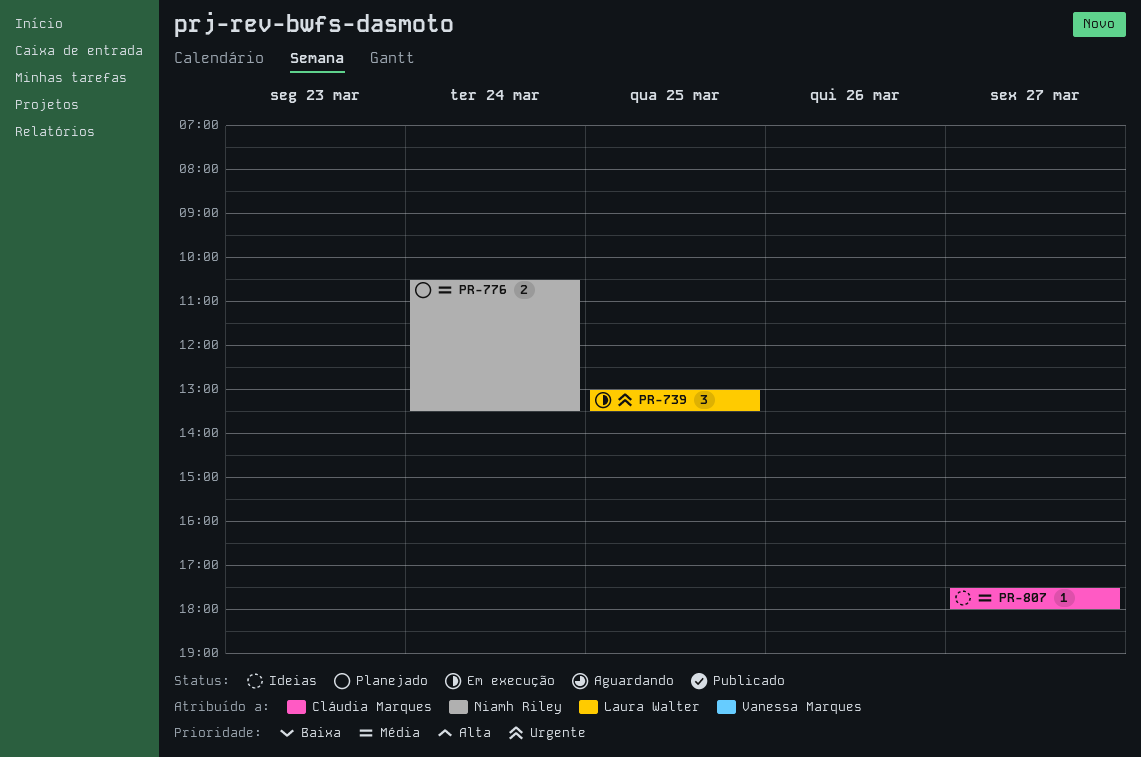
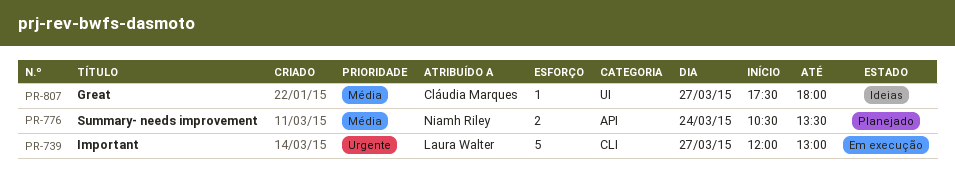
PR-739, estimate: 3 -> 5
PR-739, day: Mar 25 -> Mar 27
PR-739, begins: 13:00 -> 12:00
PR-739, ends: 13:30 -> 13:00

